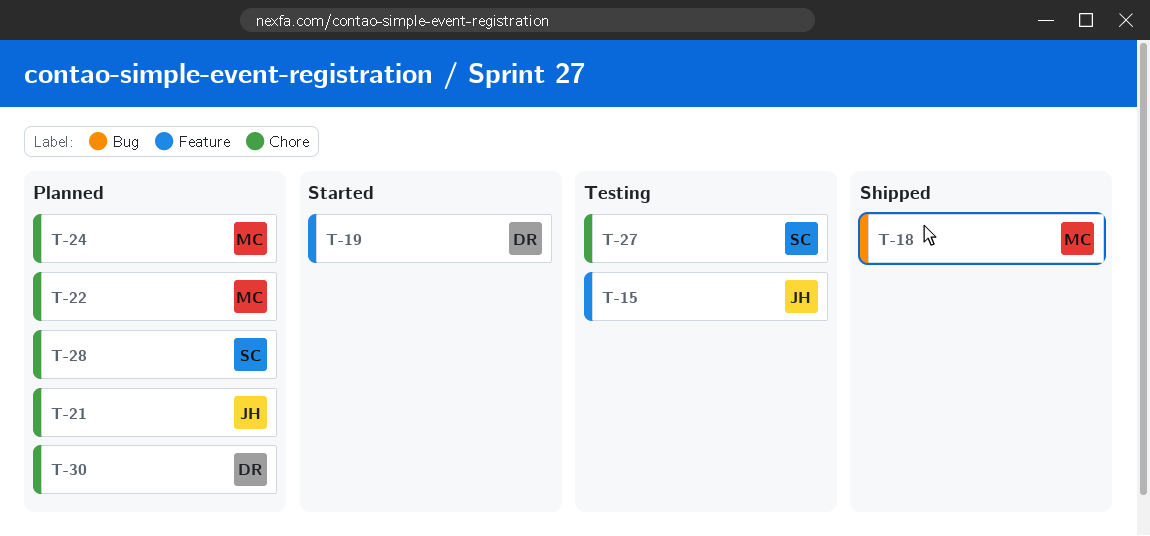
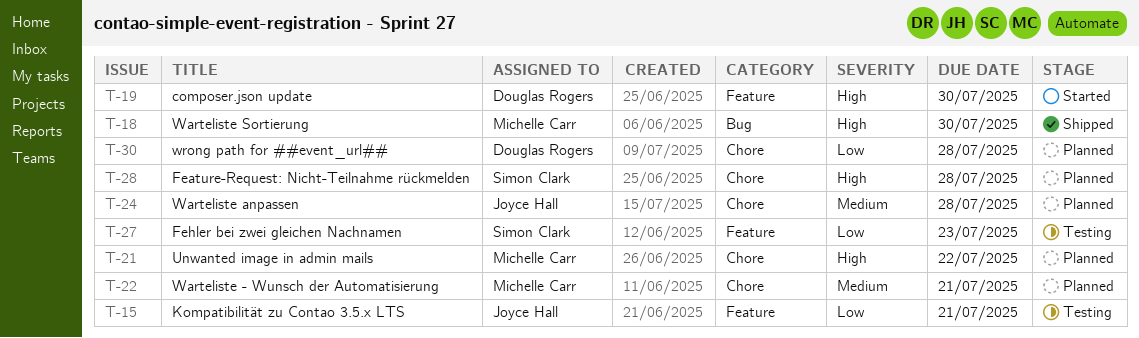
T-21, owner: Joyce Hall -> Michelle Carr
T-24, owner: Michelle Carr -> Joyce Hall
T-27, label: Chore -> Feature

